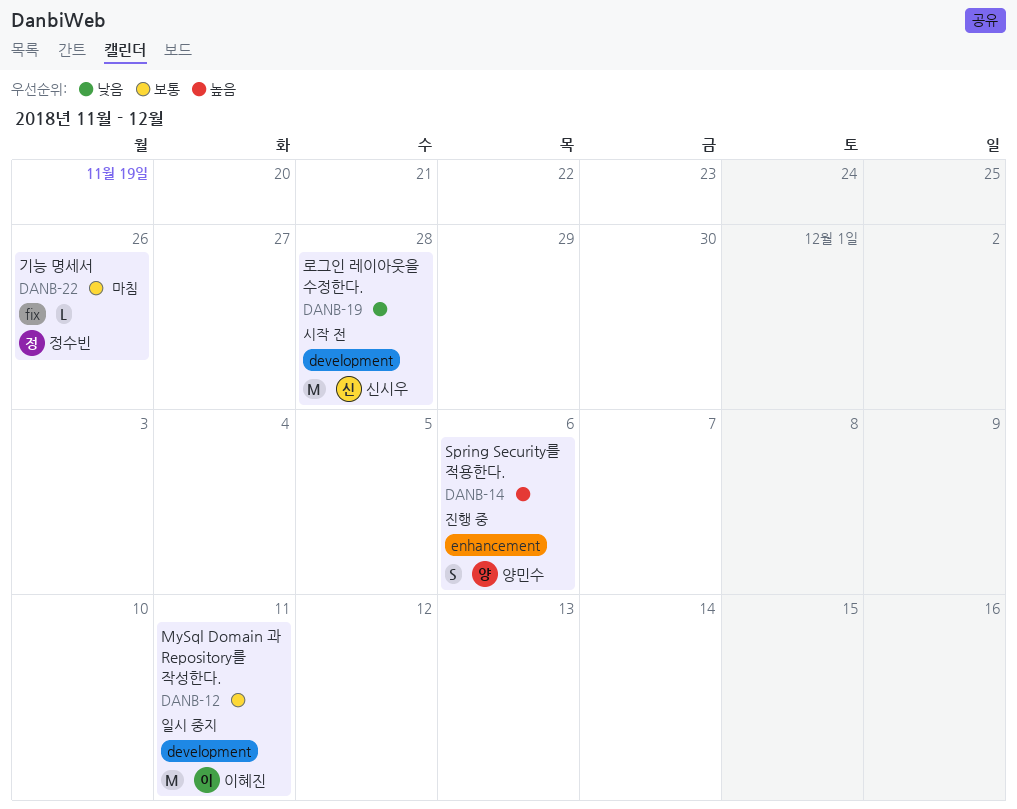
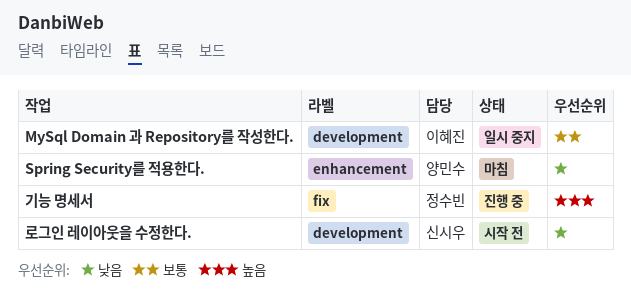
Spring Security를 적용한다., status: 진행 중 -> 마침
Spring Security를 적용한다., priority: 높음 -> 낮음
기능 명세서, status: 마침 -> 진행 중
기능 명세서, priority: 보통 -> 높음

